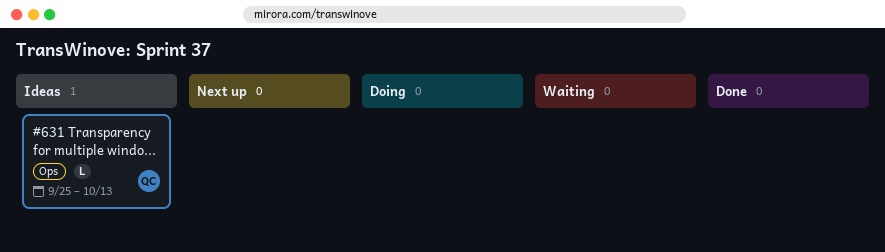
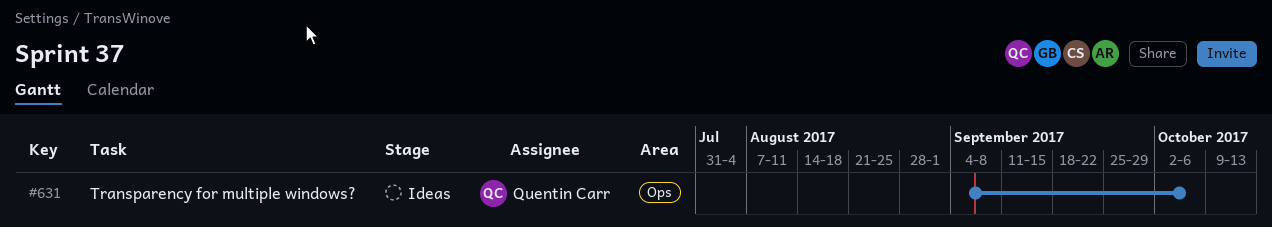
#631, start: Sep 25 -> Sep 4
#631, due: Oct 13 -> Oct 6

